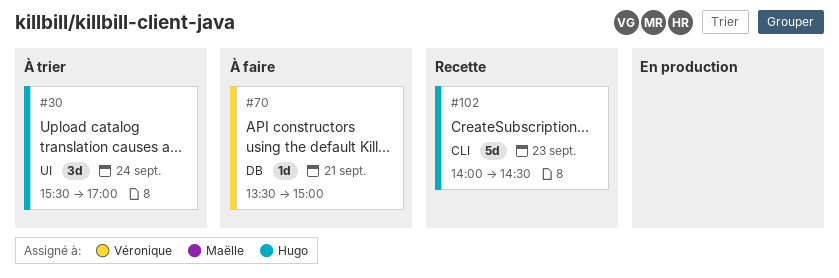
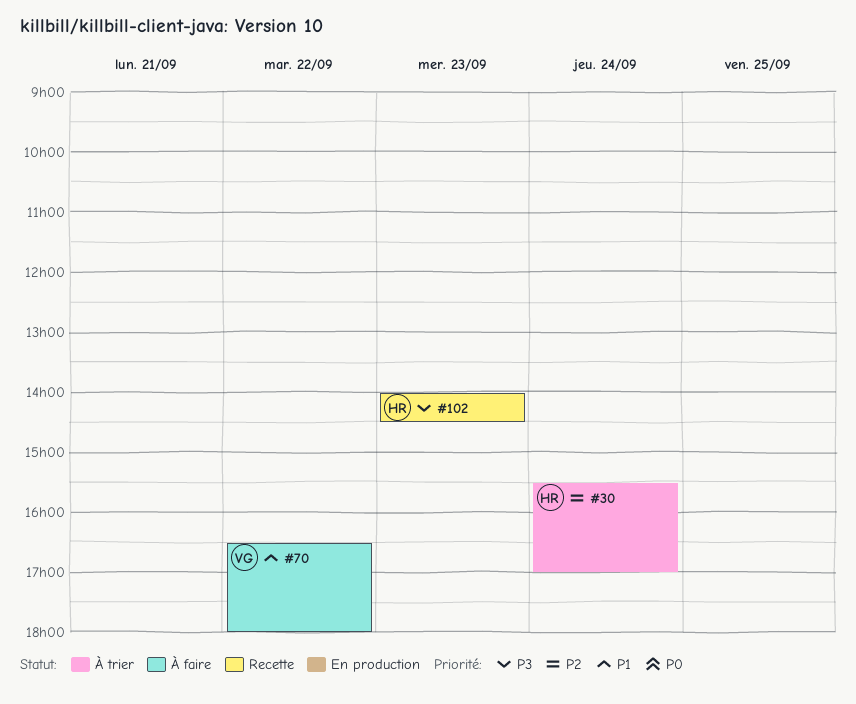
#70, day: Sep 21 -> Sep 22
#70, begins: 13:30 -> 16:30
#70, ends: 15:00 -> 18:00

